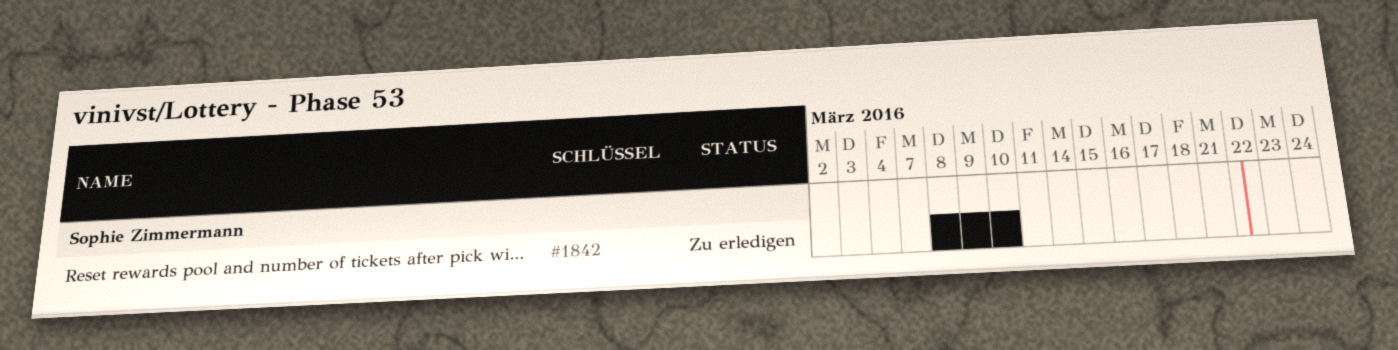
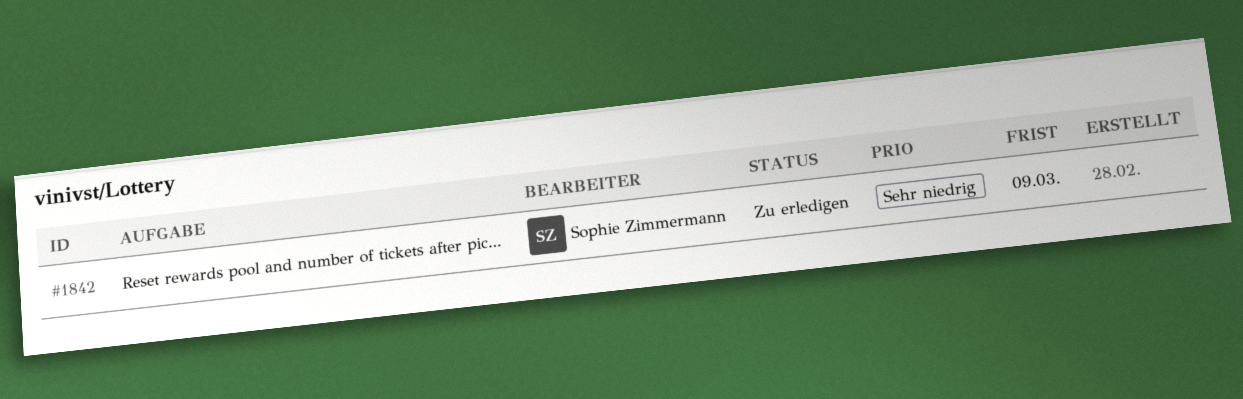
#1842, due: Mar 10 -> Mar 9

